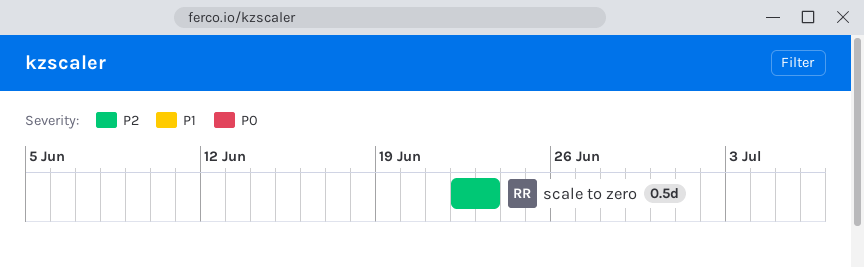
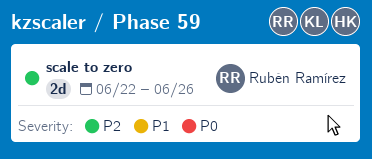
scale to zero, estimate: 0.5d -> 2d
scale to zero, due: Jun 23 -> Jun 26

